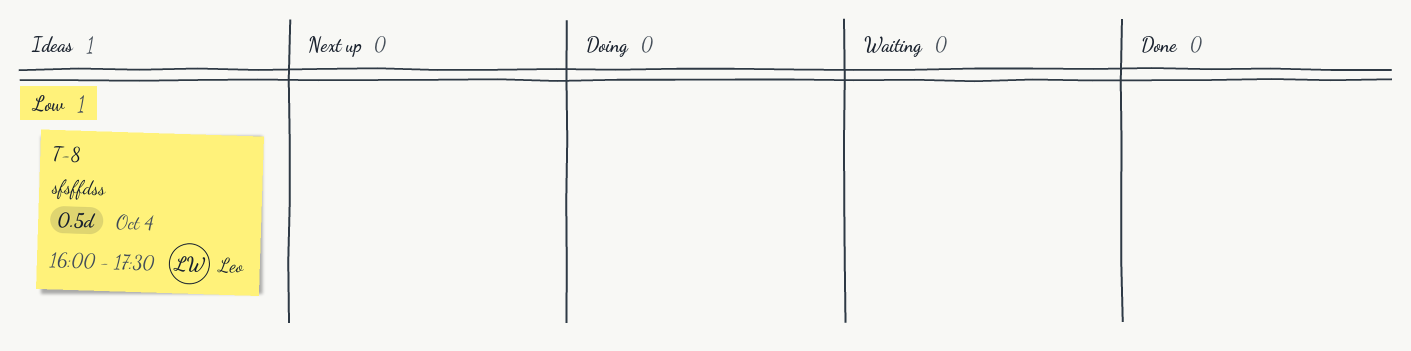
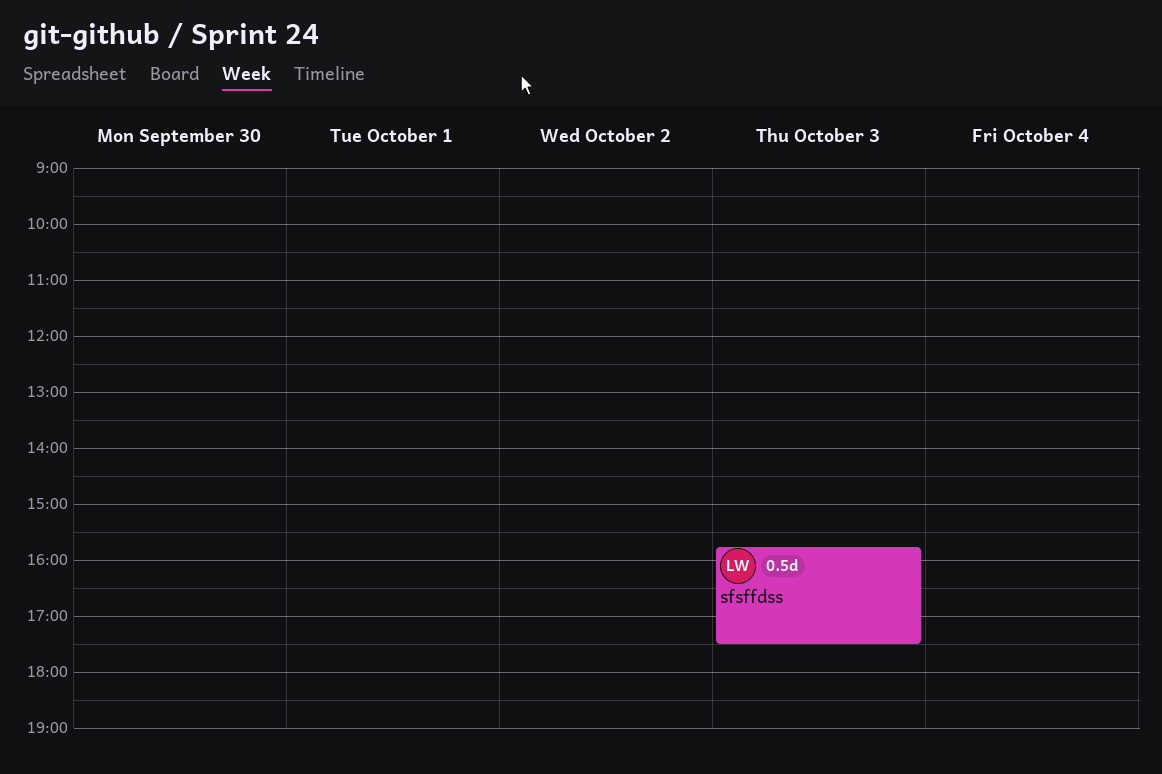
sfsffdss, day: Oct 4 -> Oct 3
sfsffdss, begins: 16:00 -> 15:45

